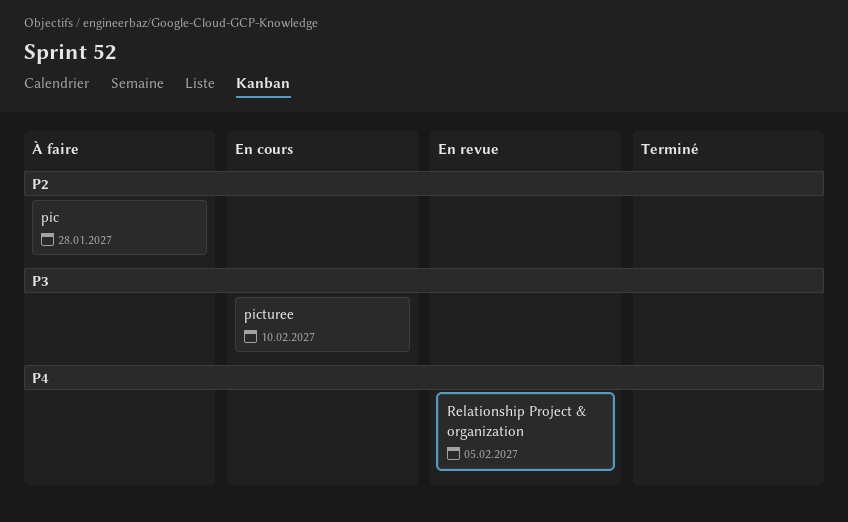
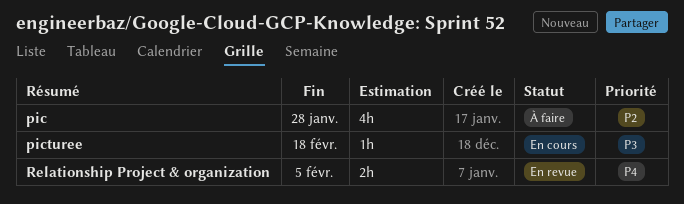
picturee, due: Feb 10 -> Feb 18

